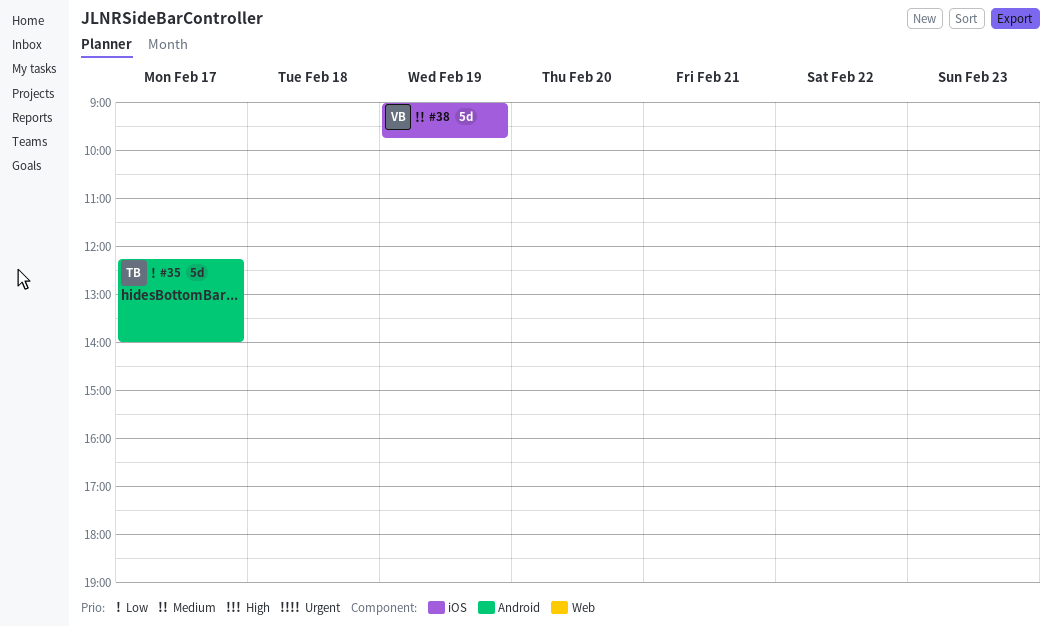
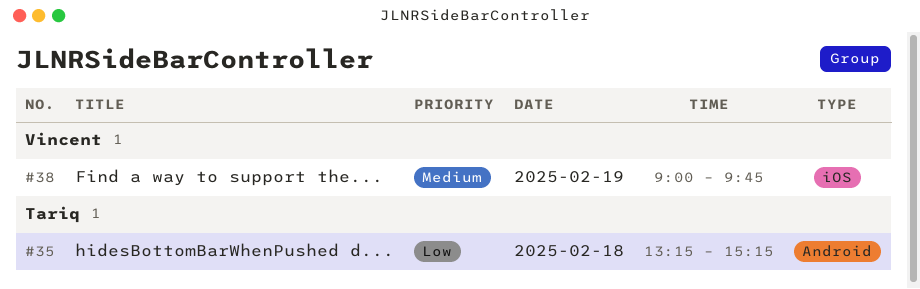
#35, day: Feb 17 -> Feb 18
#35, begins: 12:15 -> 13:15
#35, ends: 14:00 -> 15:15

